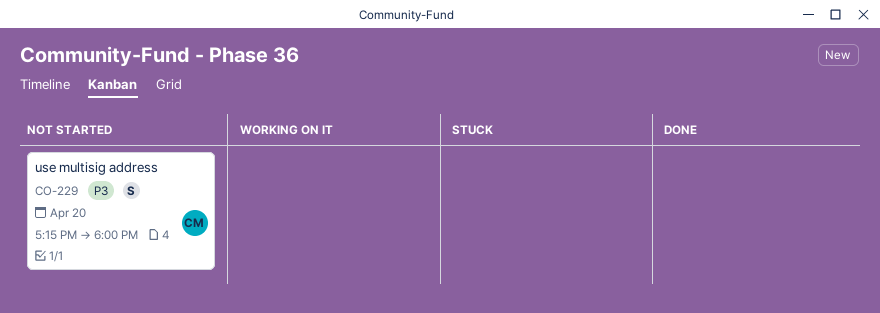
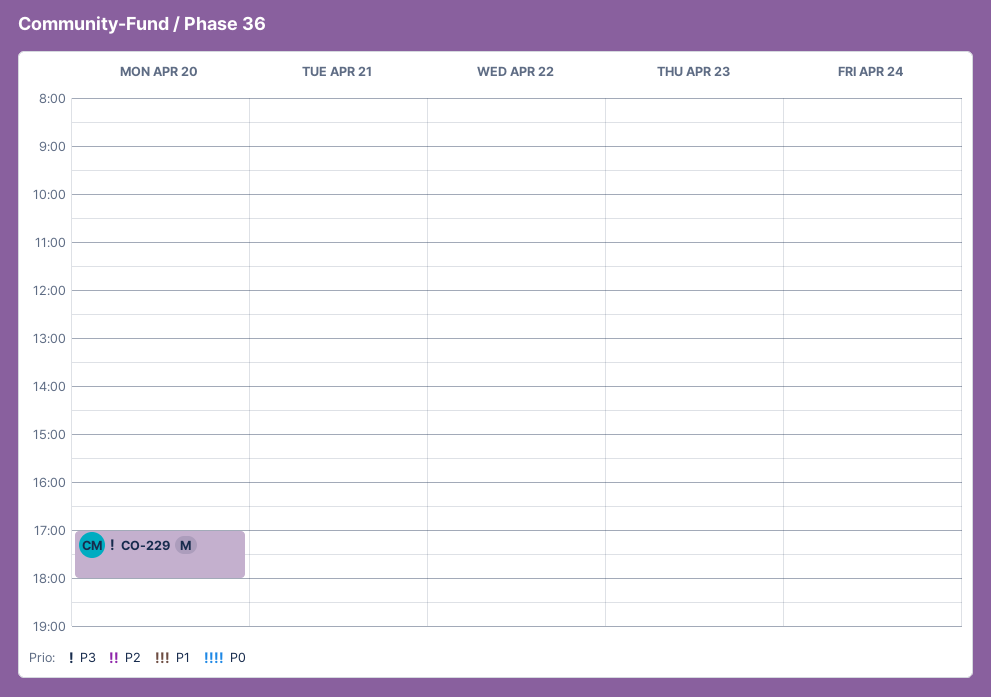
CO-229, estimate: S -> M
CO-229, begins: 17:15 -> 17:00

